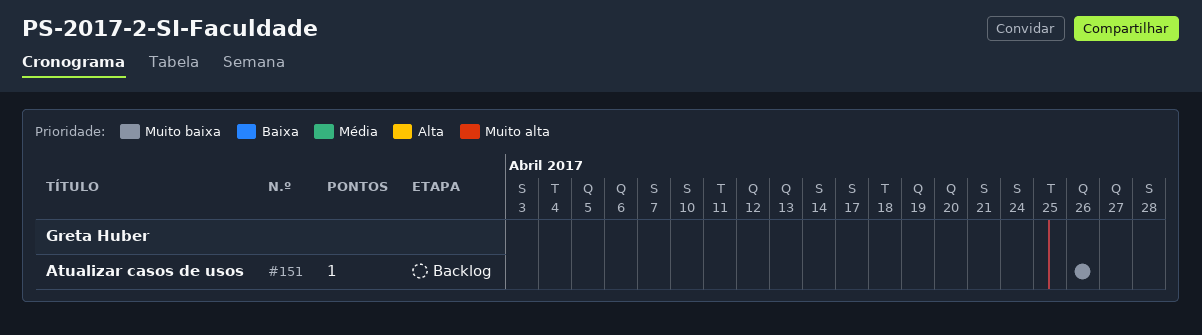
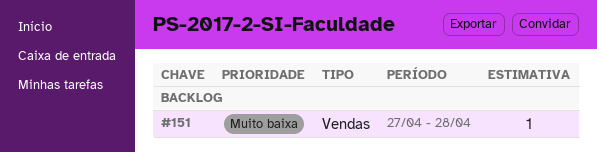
#151, start: Apr 26 -> Apr 27
#151, due: Apr 26 -> Apr 28

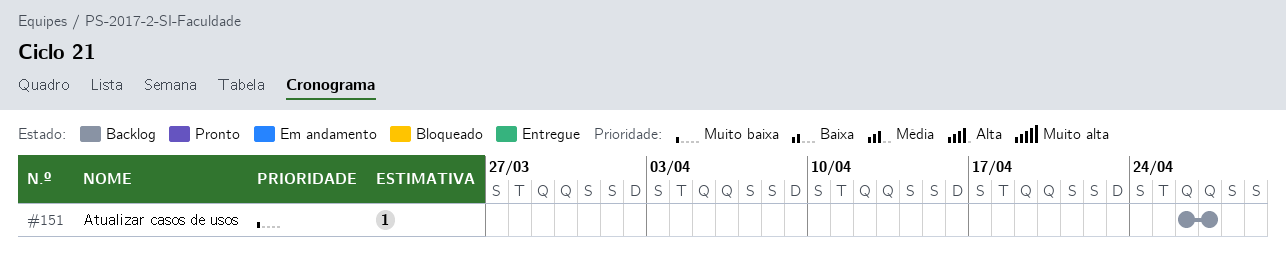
#151, start: Apr 27 -> Apr 26
#151, due: Apr 28 -> Apr 27

